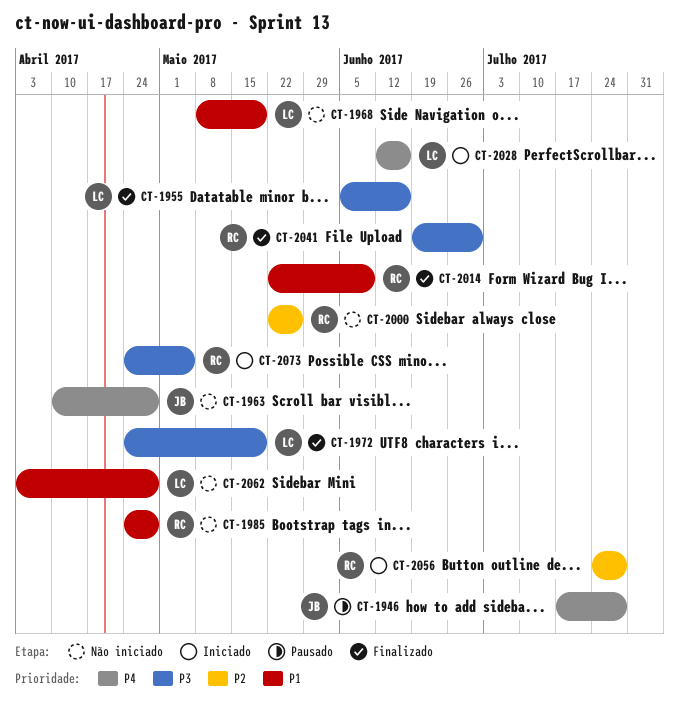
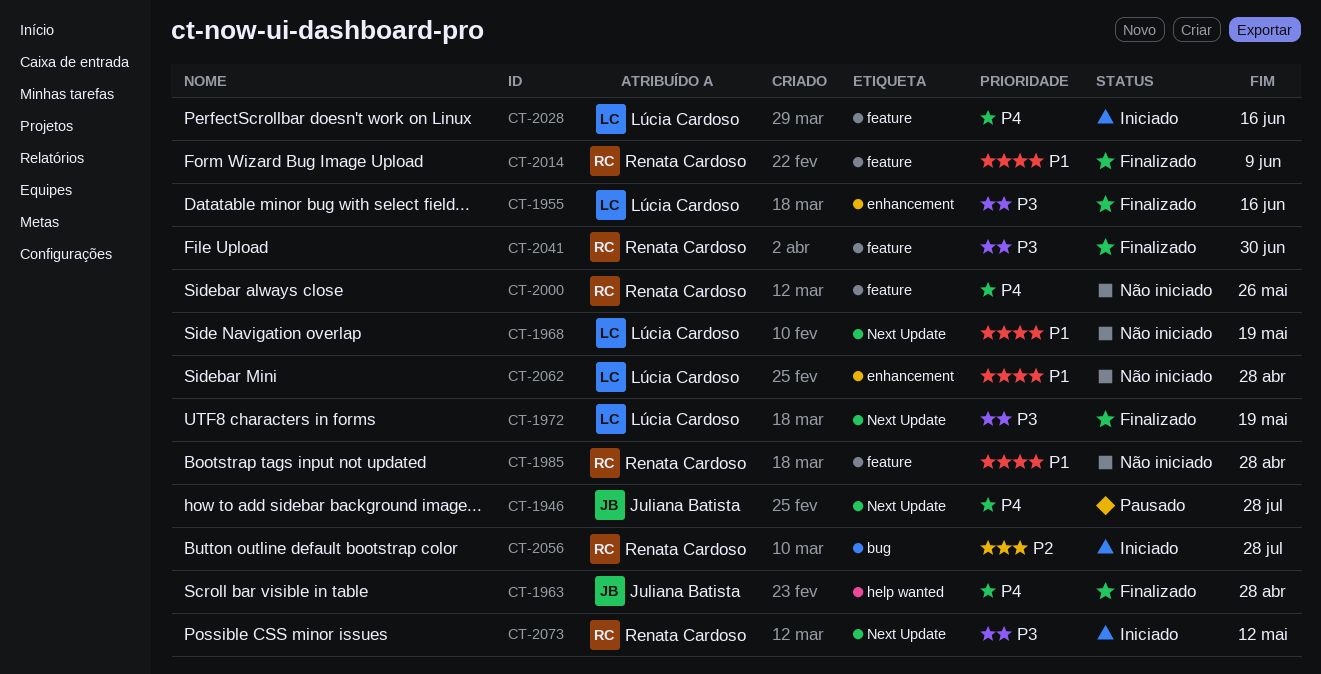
CT-1963, status: Não iniciado -> Finalizado
CT-2000, priority: P2 -> P4
CT-2073, due: May 5 -> May 12

